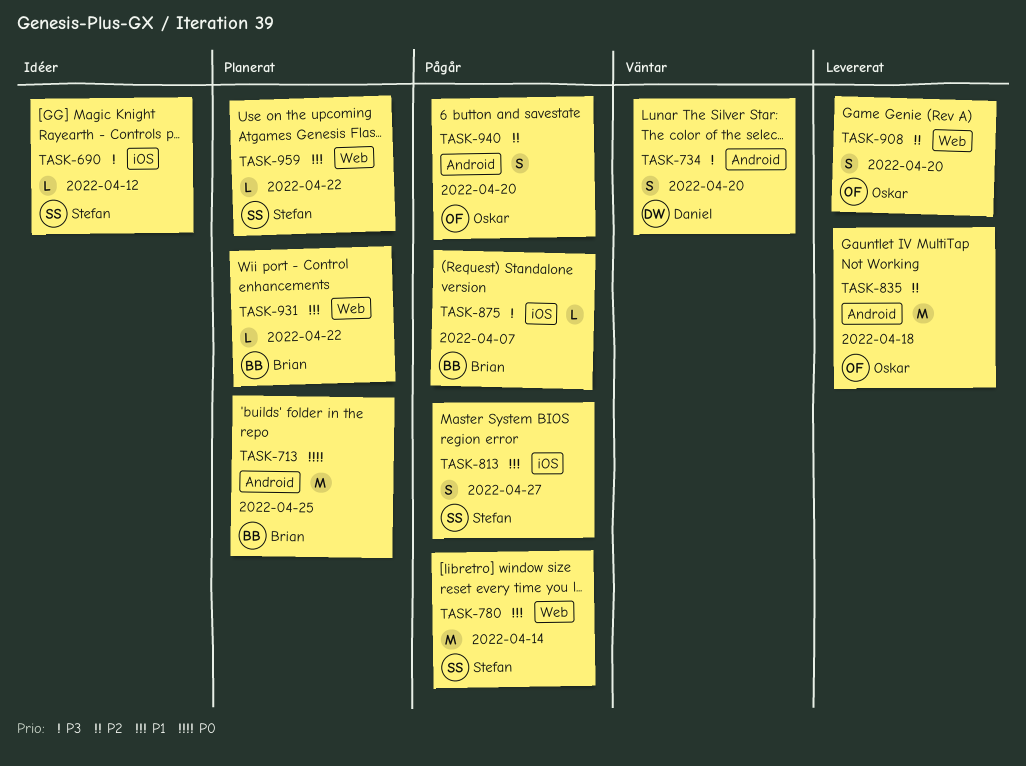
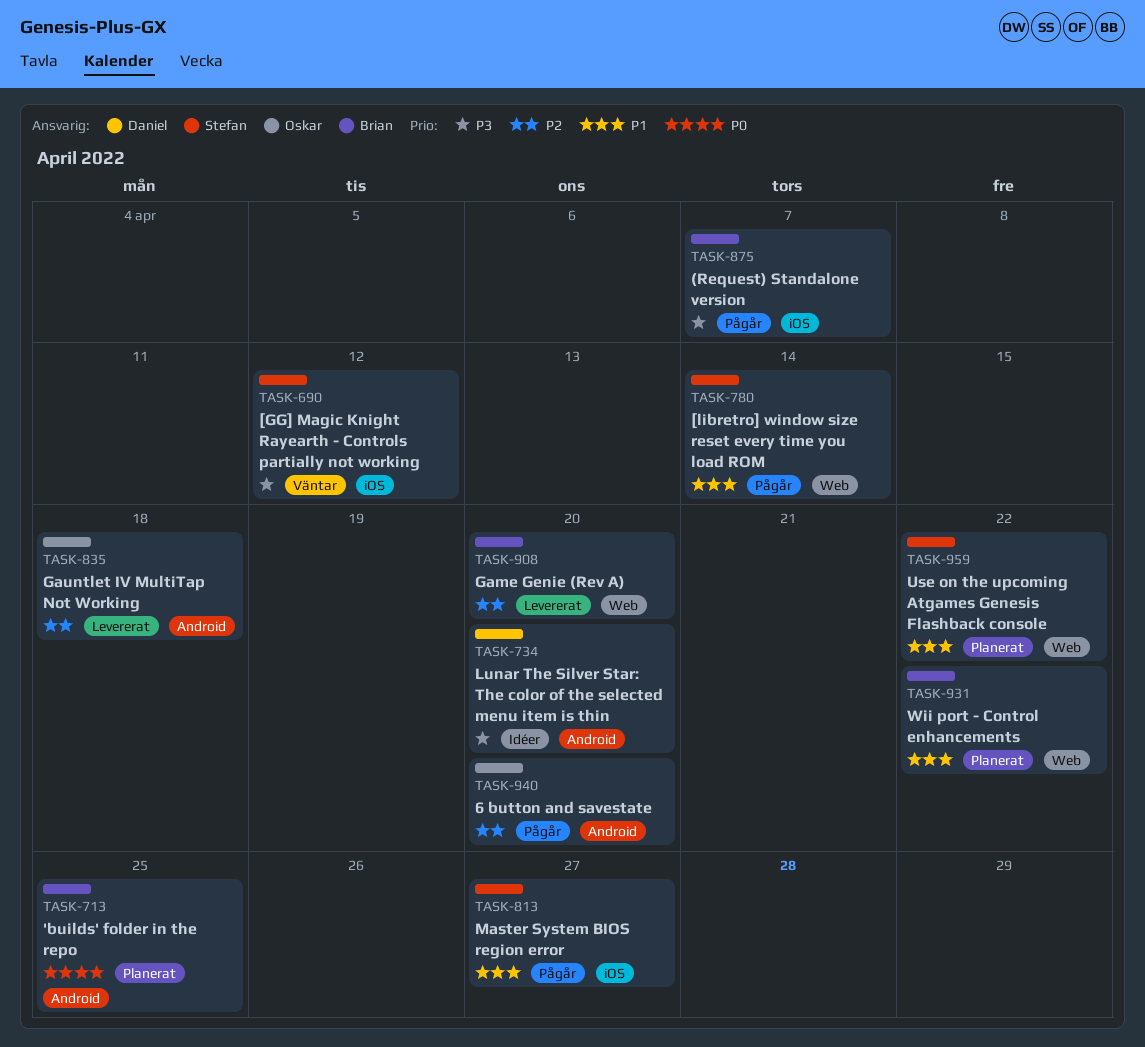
TASK-690, status: Idéer -> Väntar
TASK-734, status: Väntar -> Idéer
TASK-908, owner: Oskar -> Brian

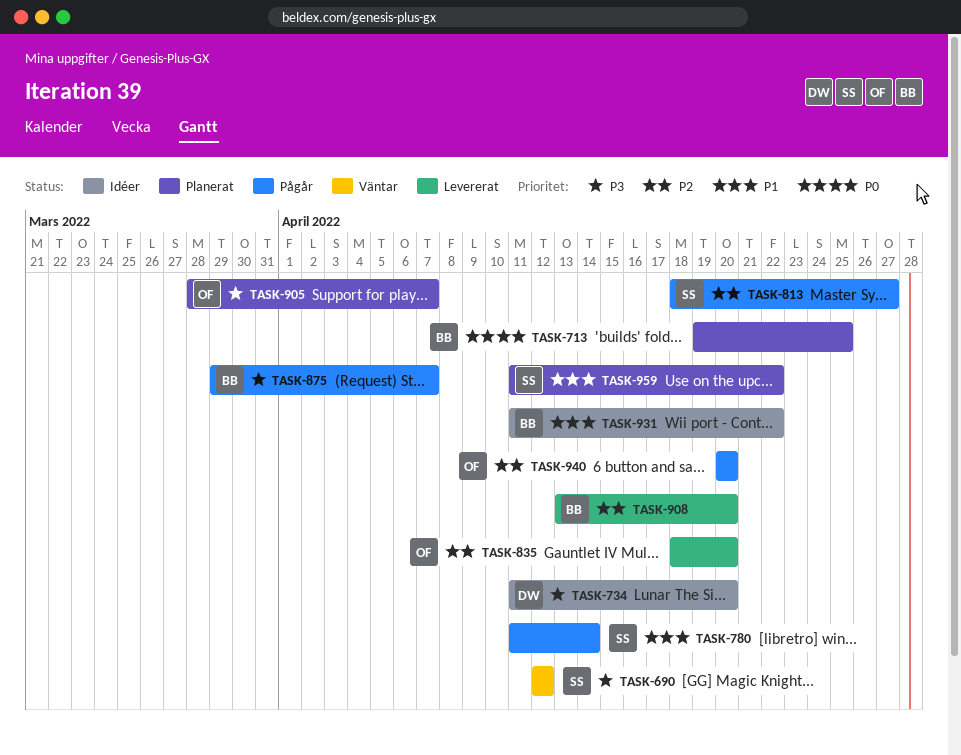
TASK-813, priority: P1 -> P2
TASK-835, due: Apr 18 -> Apr 20
TASK-905: none -> present
TASK-931, status: Planerat -> Idéer

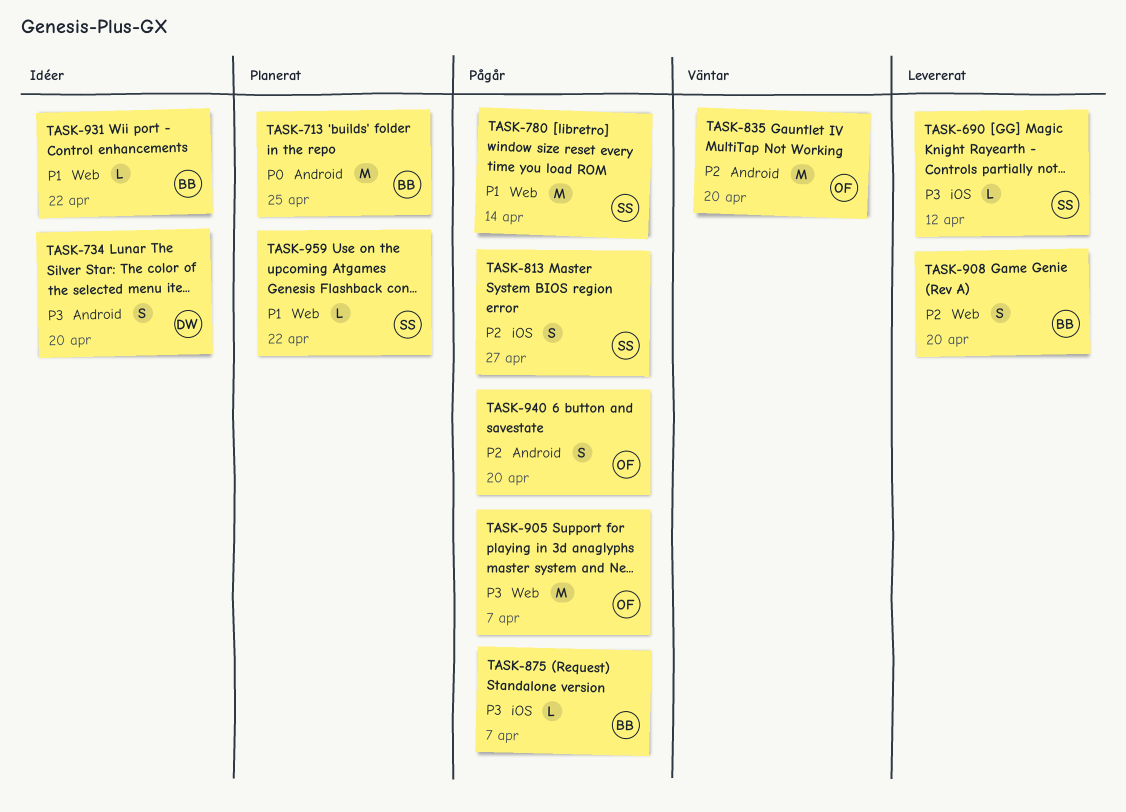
TASK-690, status: Väntar -> Levererat
TASK-835, status: Levererat -> Väntar
TASK-905, status: Planerat -> Pågår

